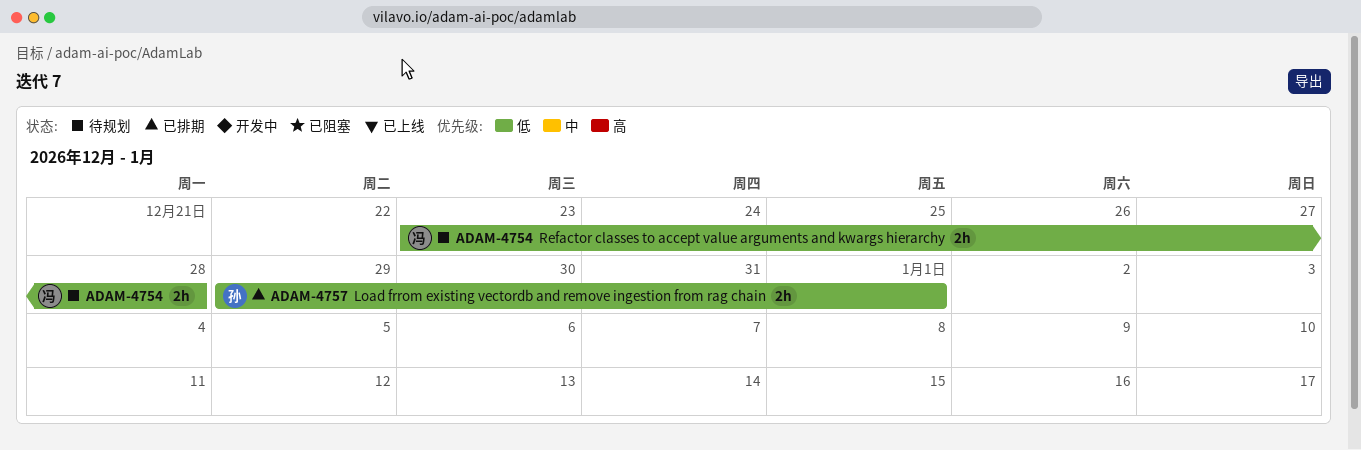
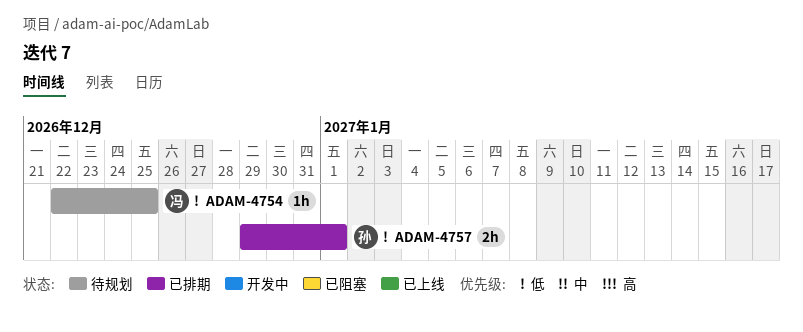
ADAM-4754, estimate: 2h -> 1h
ADAM-4754, start: Dec 23 -> Dec 22
ADAM-4754, due: Dec 28 -> Dec 25

